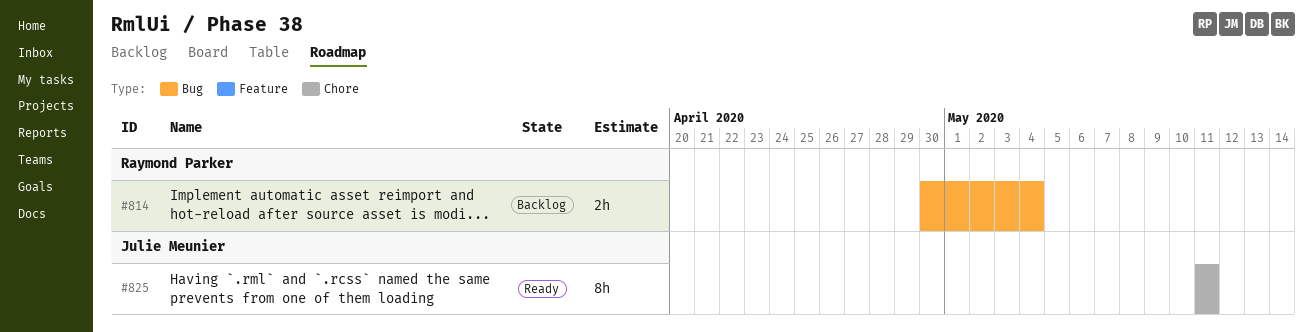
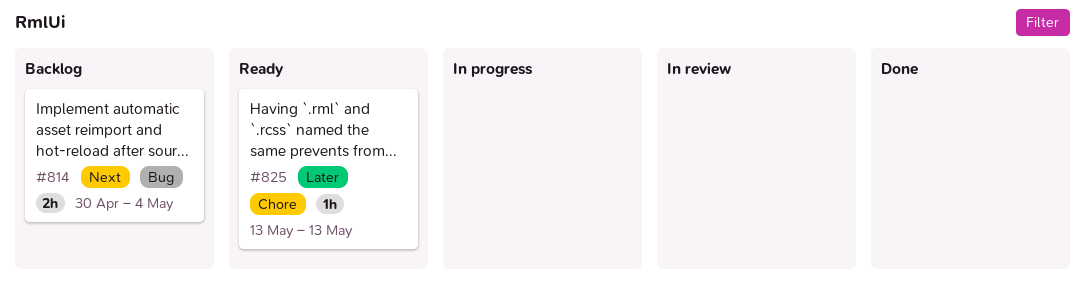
#825, estimate: 8h -> 1h
#825, start: May 11 -> May 13
#825, due: May 11 -> May 13

